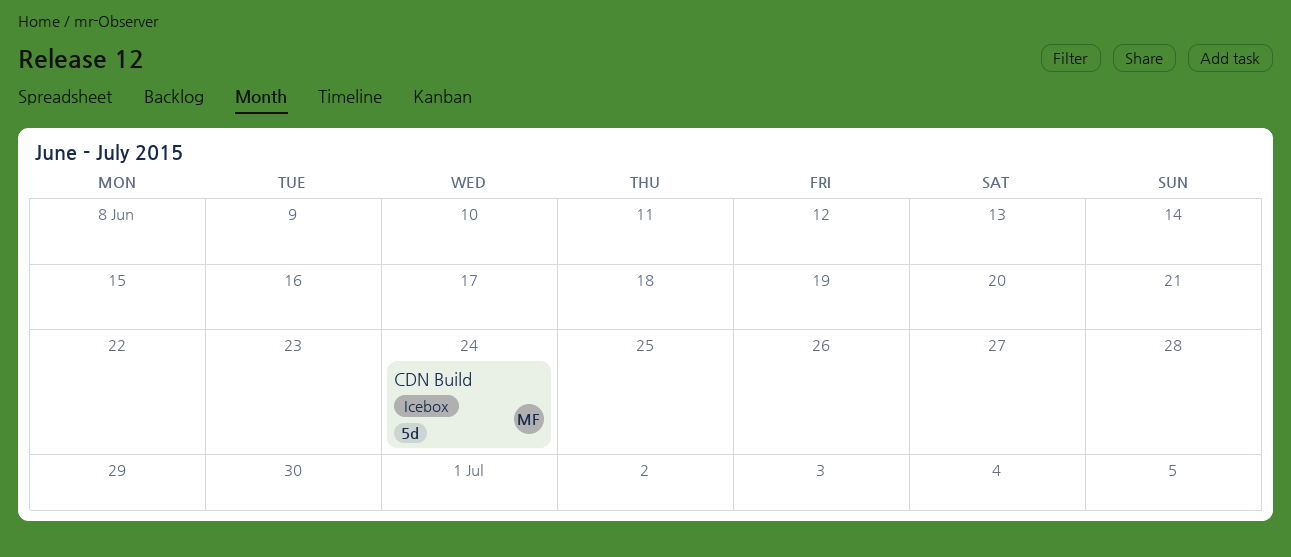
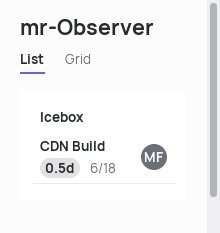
CDN Build, estimate: 5d -> 0.5d
CDN Build, due: Jun 24 -> Jun 18

